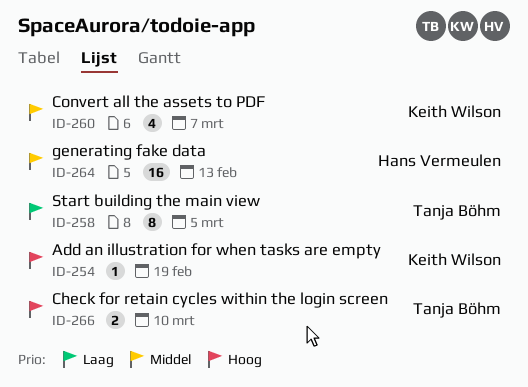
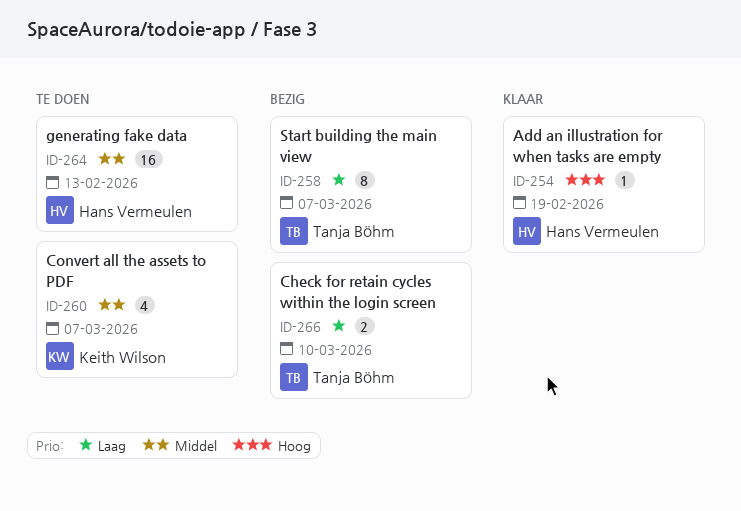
ID-254, owner: Keith Wilson -> Hans Vermeulen
ID-258, due: Mar 5 -> Mar 7
ID-266, priority: Hoog -> Laag

